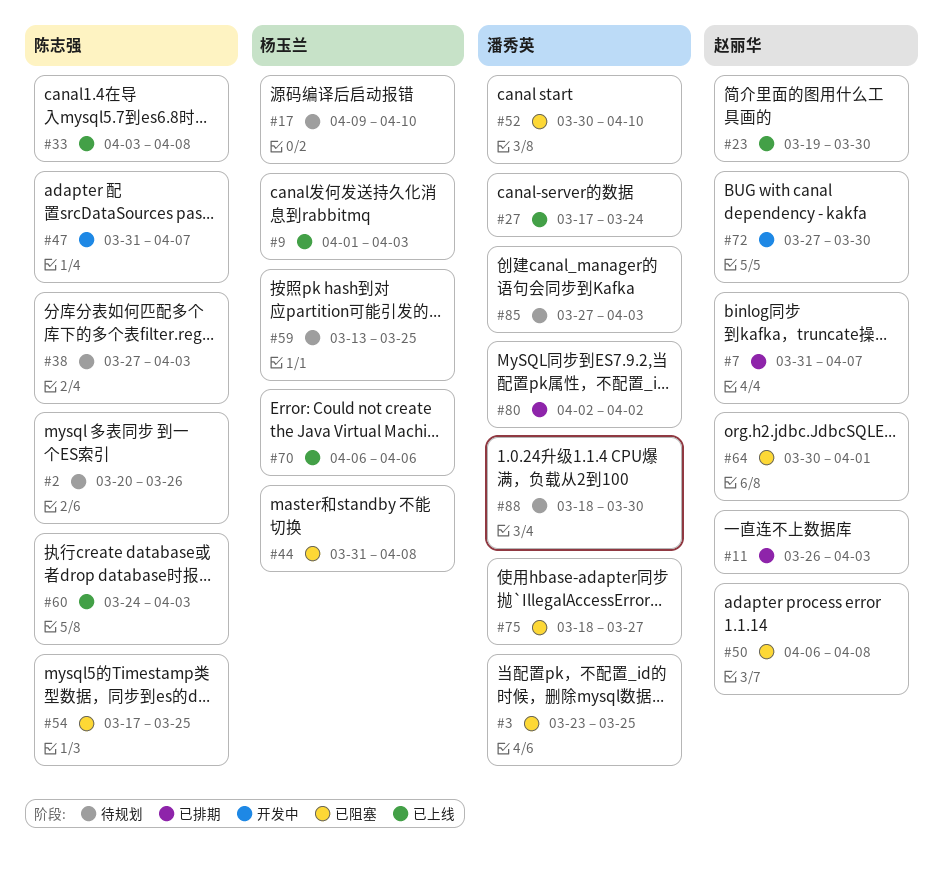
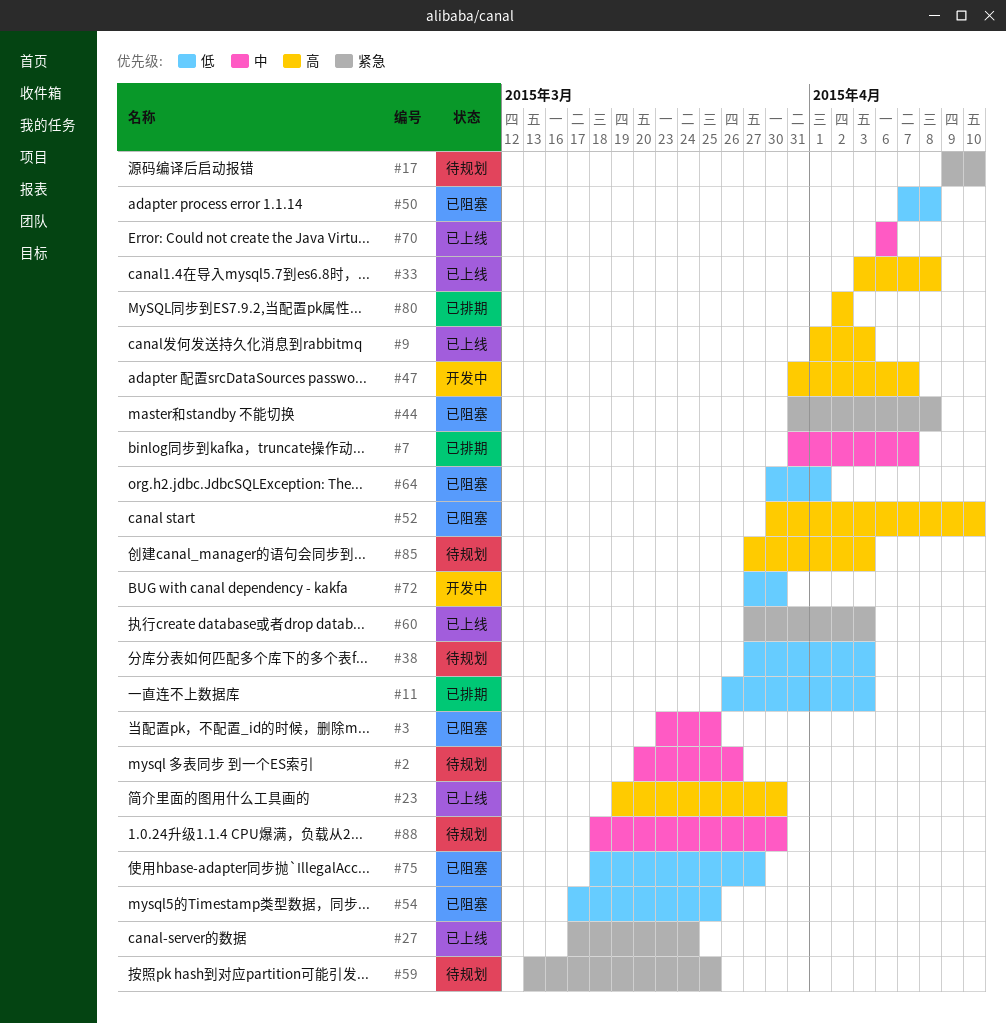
#50, start: Apr 6 -> Apr 7
#60, start: Mar 24 -> Mar 27

